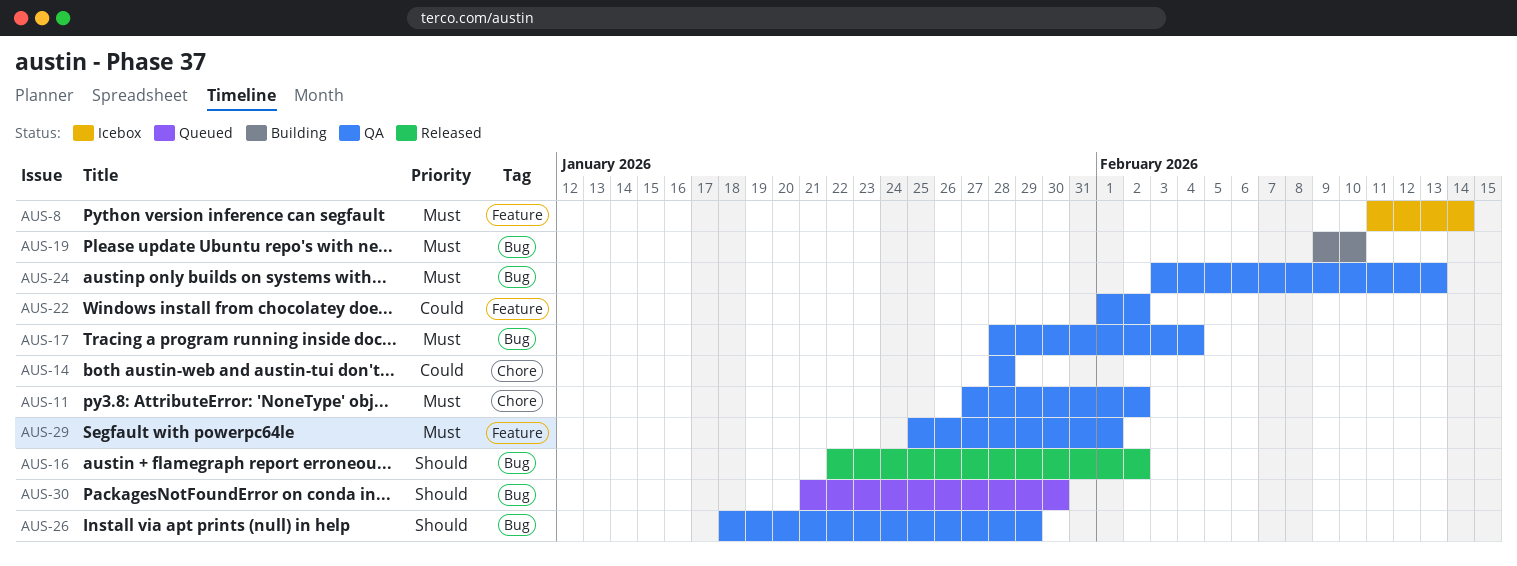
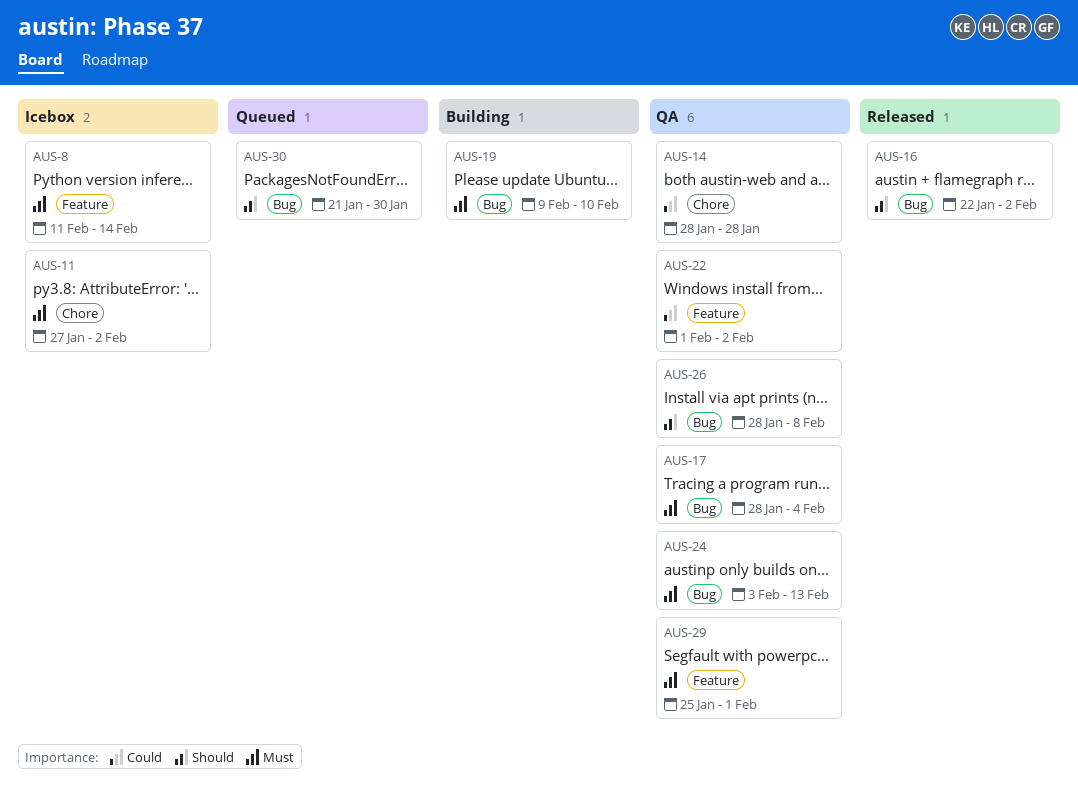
AUS-11, status: QA -> Icebox
AUS-26, start: Jan 18 -> Jan 28
AUS-26, due: Jan 29 -> Feb 8

